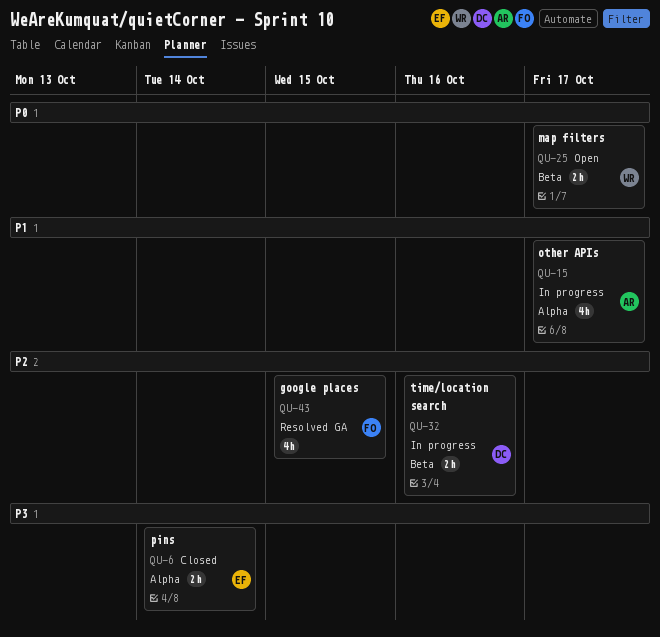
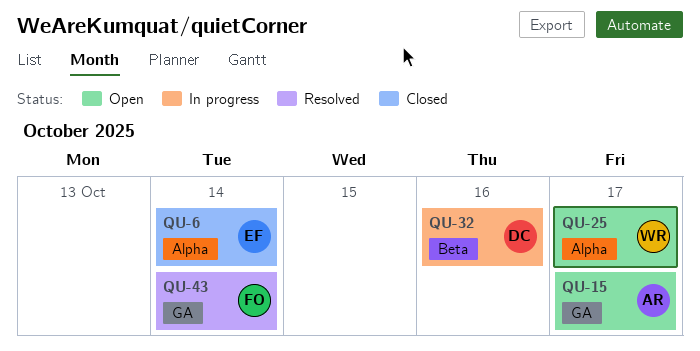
QU-15, status: In progress -> Open
QU-15, label: Alpha -> GA
QU-25, label: Beta -> Alpha
QU-43, due: Oct 15 -> Oct 14

